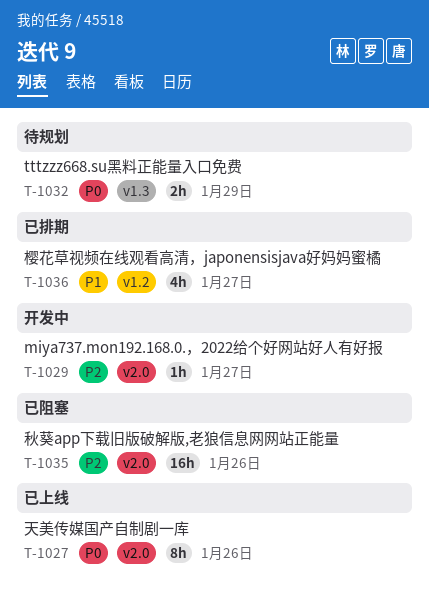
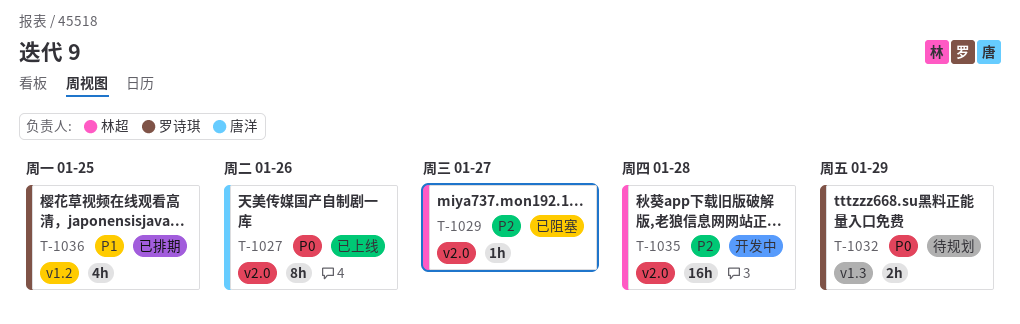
T-1029, status: 开发中 -> 已阻塞
T-1035, status: 已阻塞 -> 开发中
T-1035, due: Jan 26 -> Jan 28
T-1036, due: Jan 27 -> Jan 25

